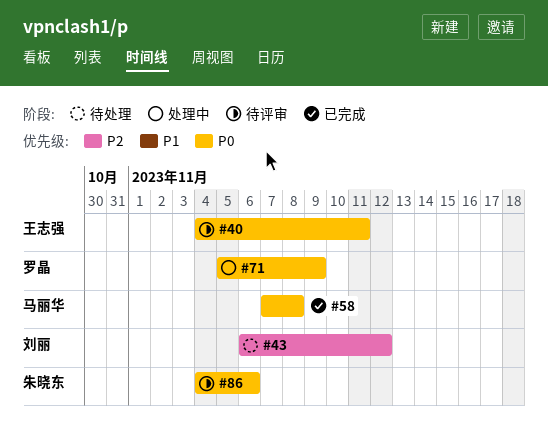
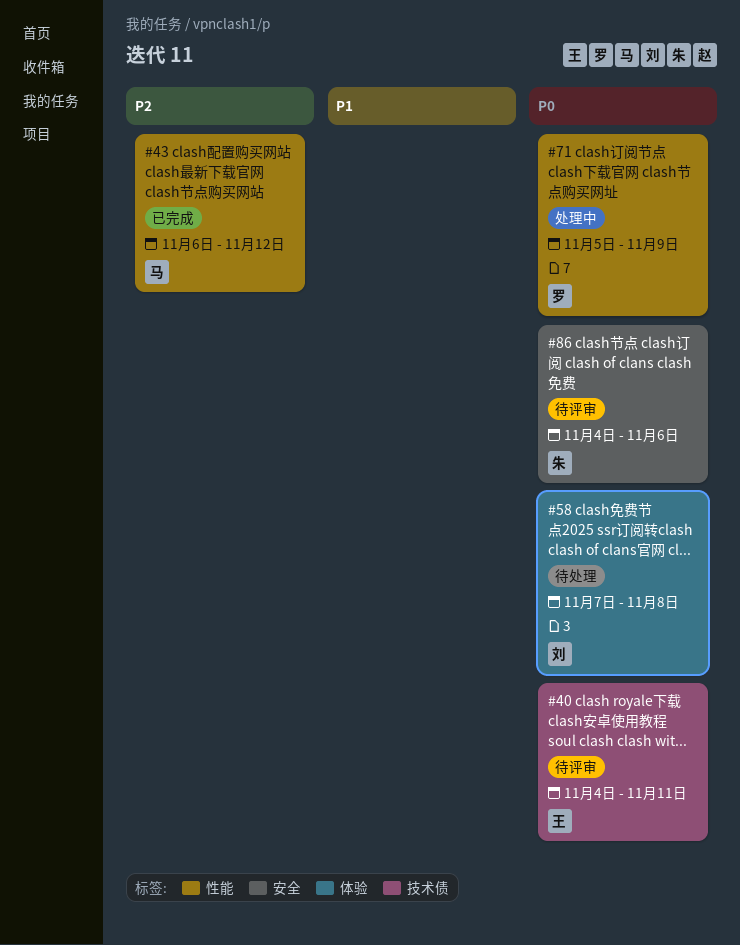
#43, status: 待处理 -> 已完成
#43, owner: 刘丽 -> 马丽华
#58, status: 已完成 -> 待处理
#58, owner: 马丽华 -> 刘丽

